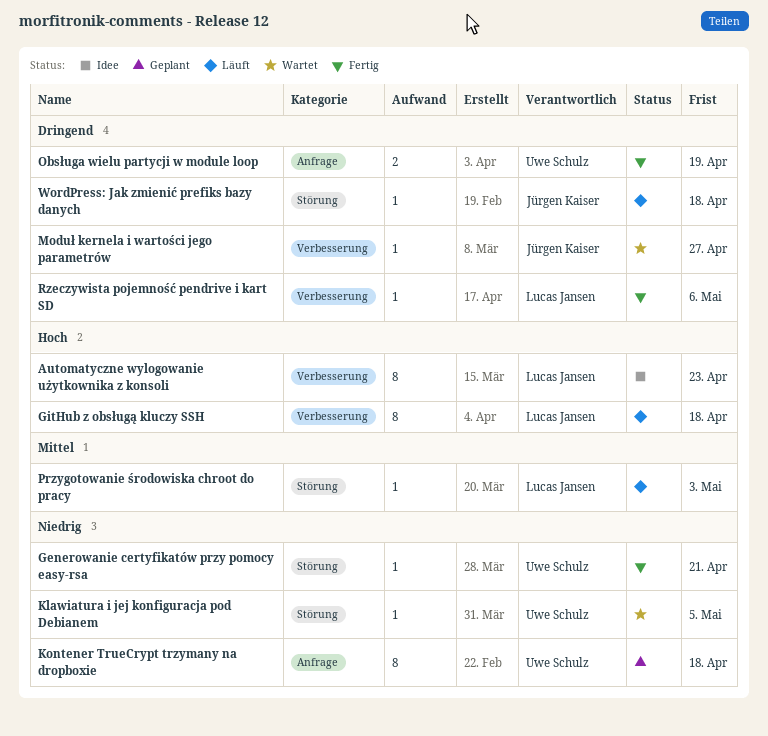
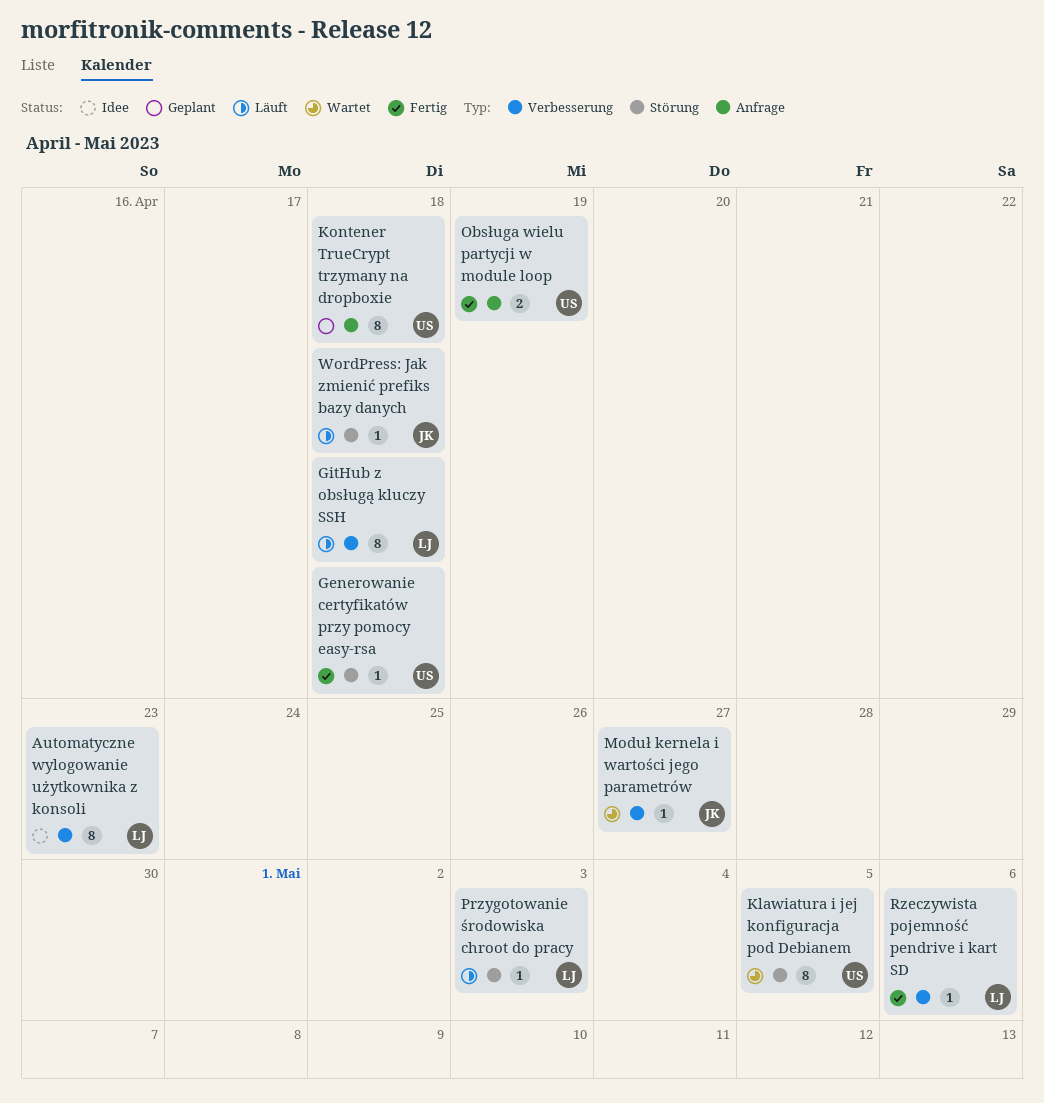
Generowanie certyfikatów przy pomocy easy-rsa, due: Apr 21 -> Apr 18
Klawiatura i jej konfiguracja pod Debianem, estimate: 1 -> 8

